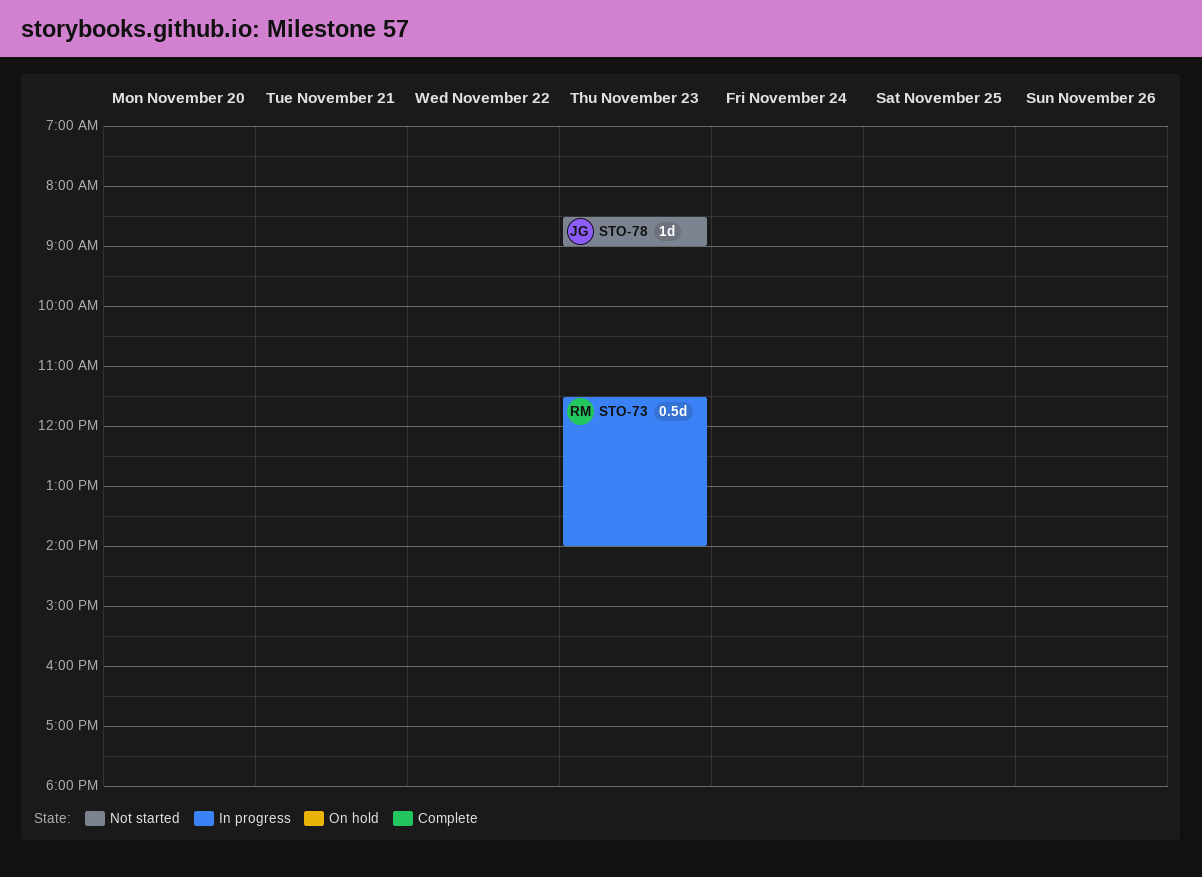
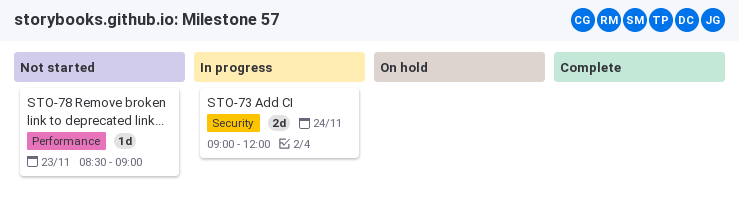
STO-73, estimate: 0.5d -> 2d
STO-73, day: Nov 23 -> Nov 24
STO-73, begins: 11:30 -> 09:00
STO-73, ends: 14:00 -> 12:00

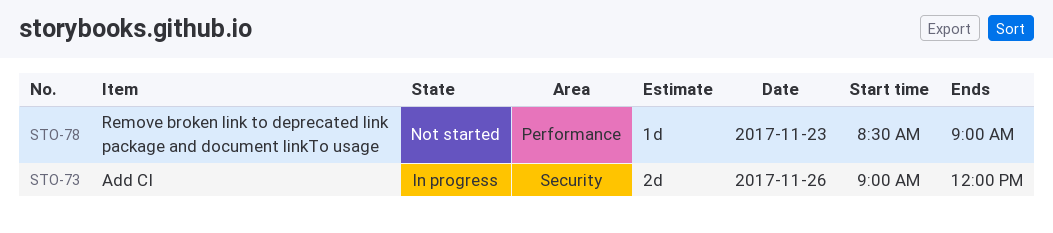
STO-73, day: Nov 24 -> Nov 26

